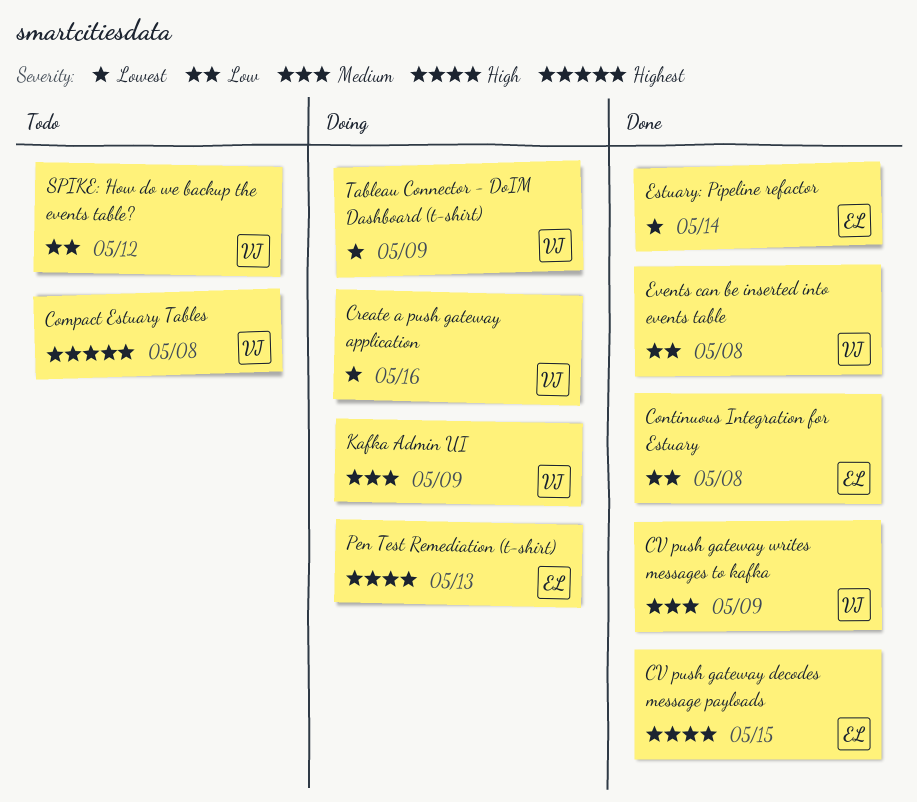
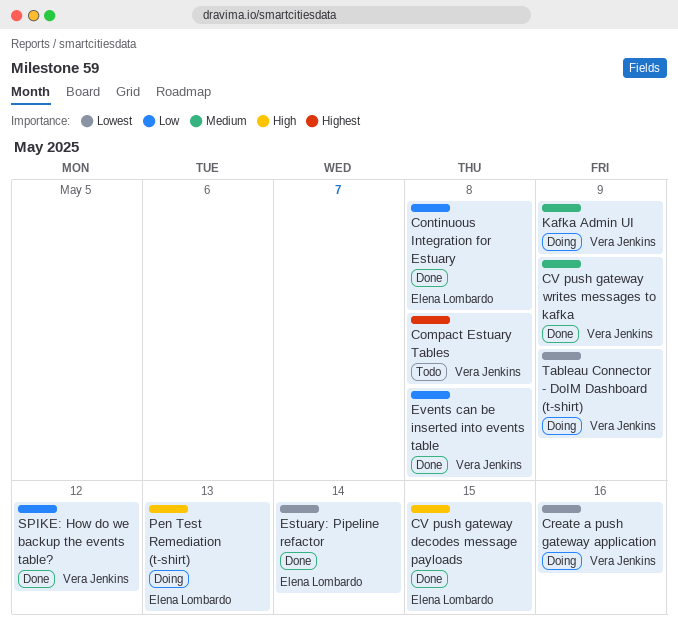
SPIKE: How do we backup the events table?, status: Todo -> Done

